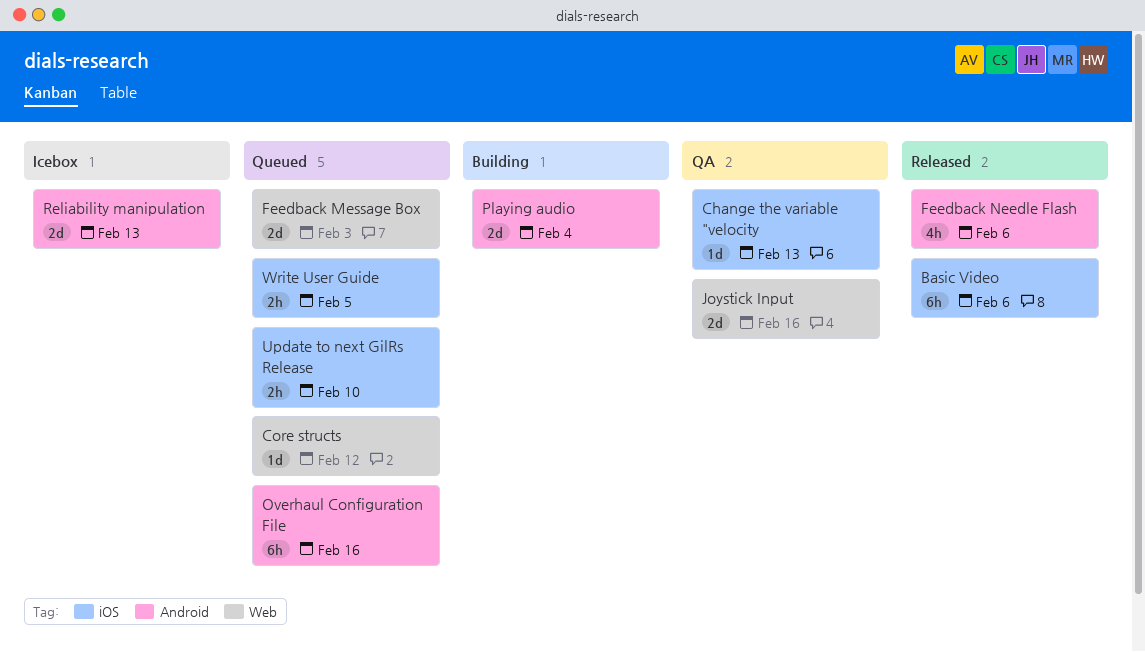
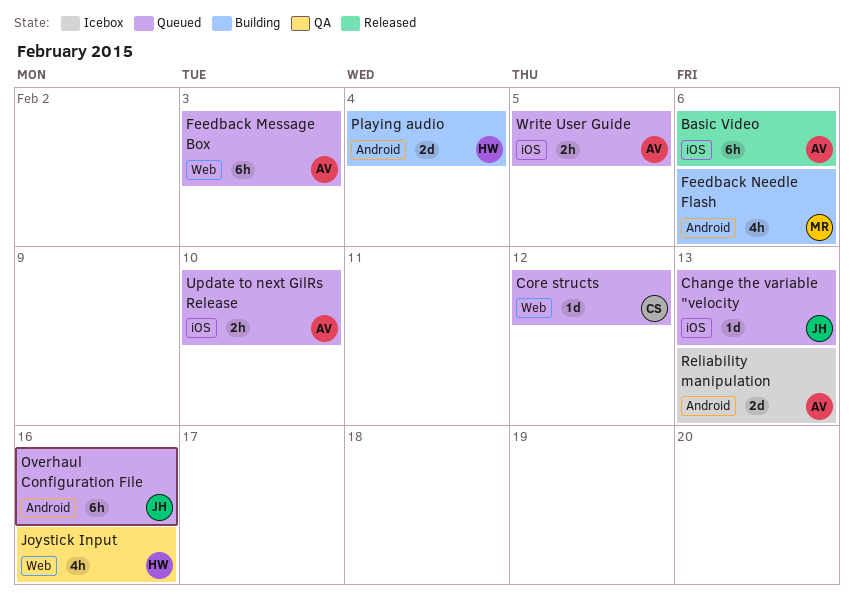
Change the variable "velocity, status: QA -> Queued
Feedback Message Box, estimate: 2d -> 6h
Feedback Needle Flash, status: Released -> Building
Joystick Input, estimate: 2d -> 4h

